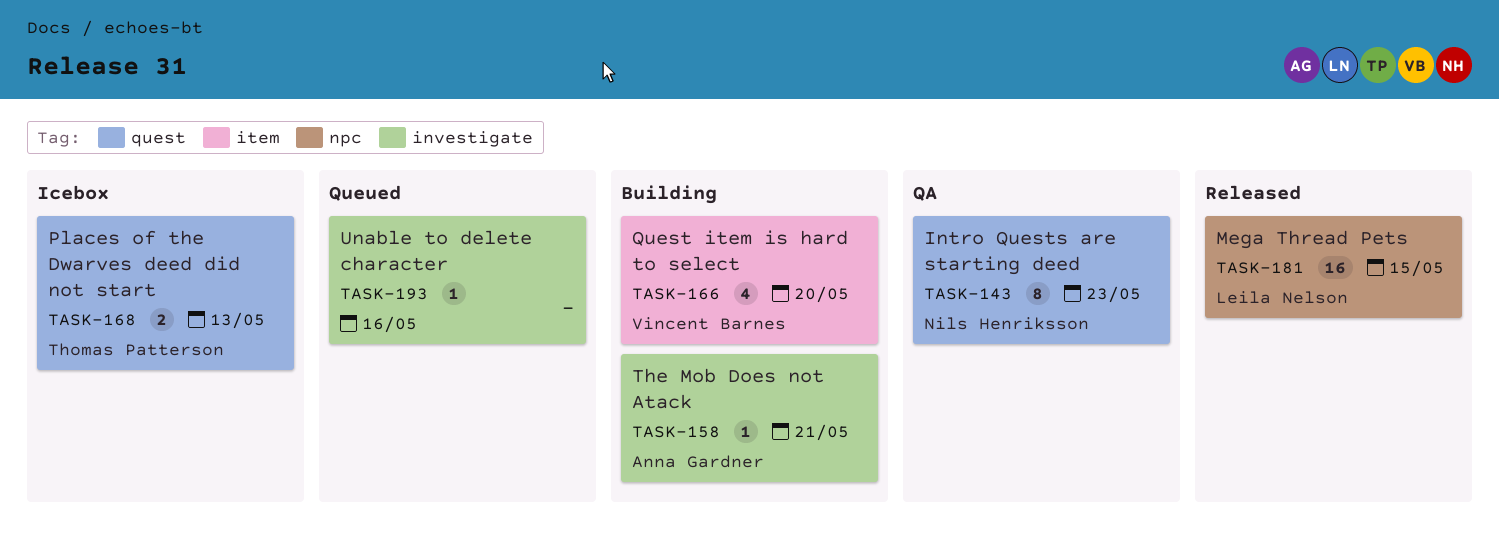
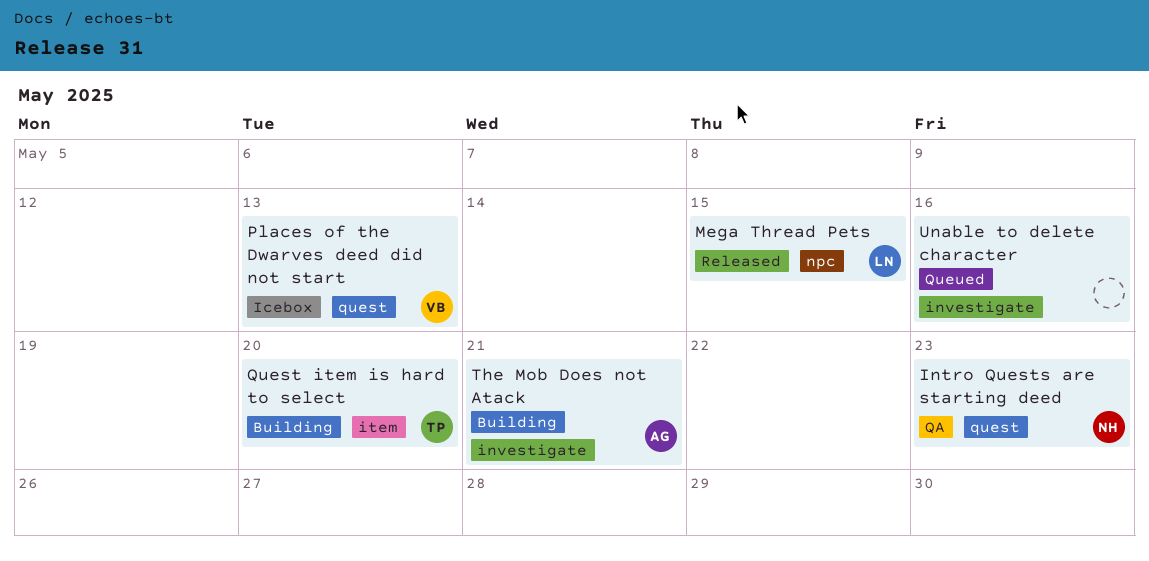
Places of the Dwarves deed did not start, owner: Thomas Patterson -> Vincent Barnes
Quest item is hard to select, owner: Vincent Barnes -> Thomas Patterson

